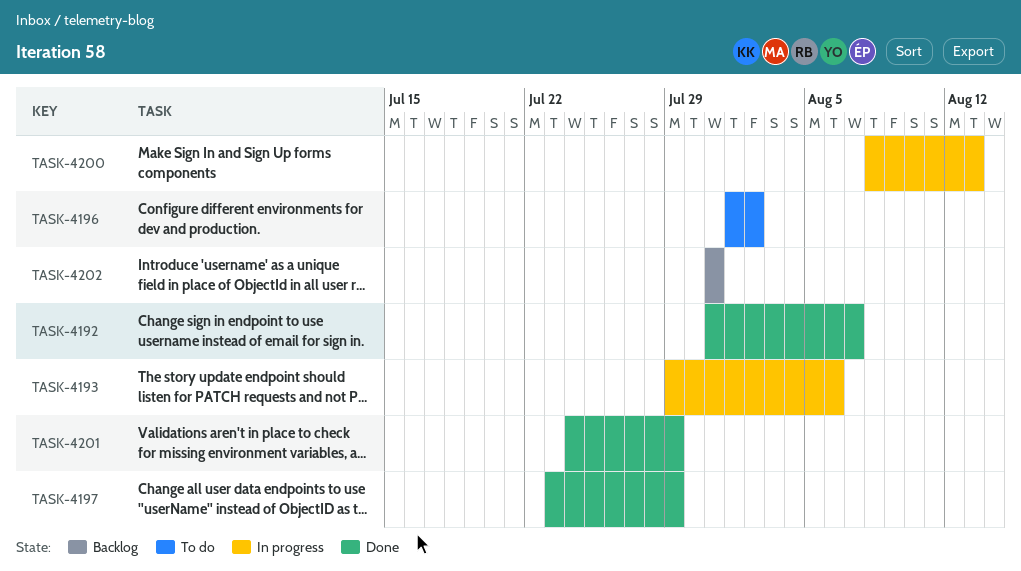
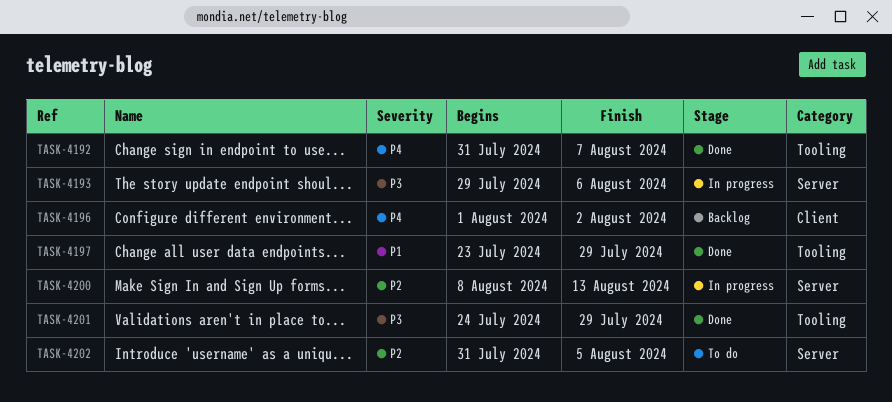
TASK-4196, status: To do -> Backlog
TASK-4202, status: Backlog -> To do
TASK-4202, due: Jul 31 -> Aug 5

